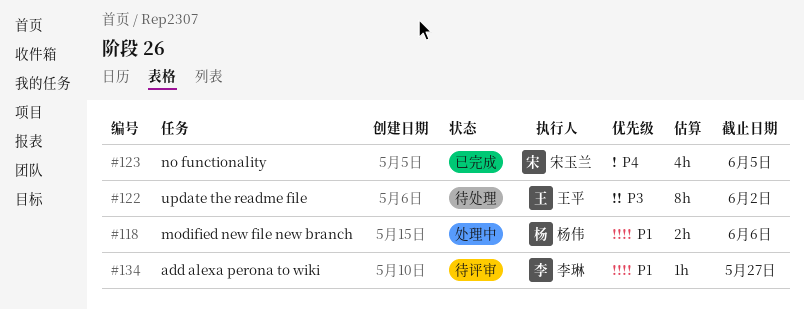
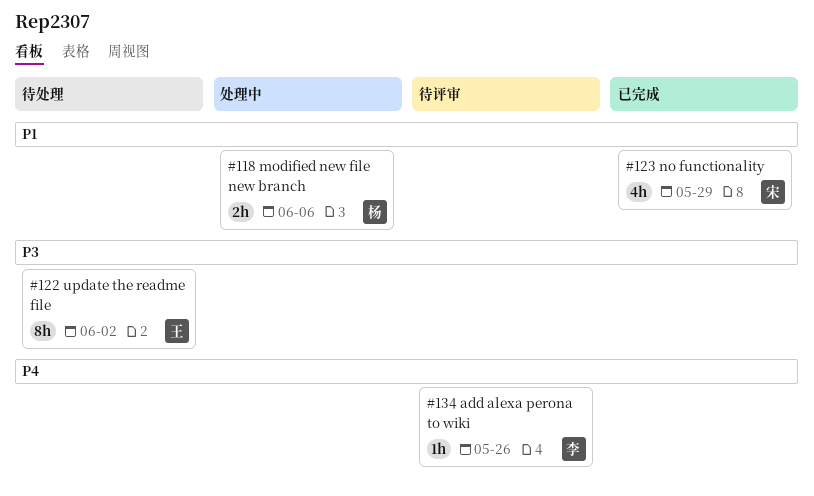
#123, priority: P4 -> P1
#123, due: Jun 5 -> May 29
#134, priority: P1 -> P4
#134, due: May 27 -> May 26

